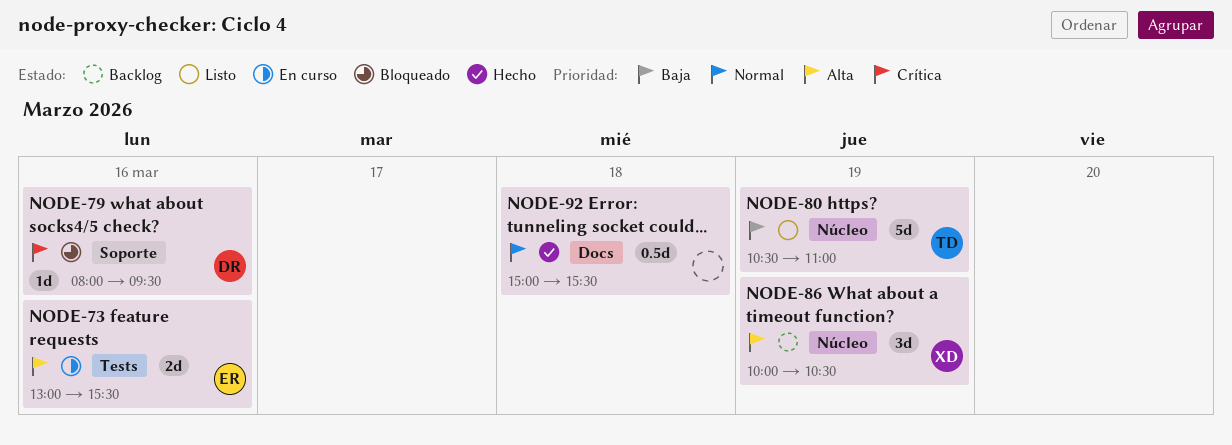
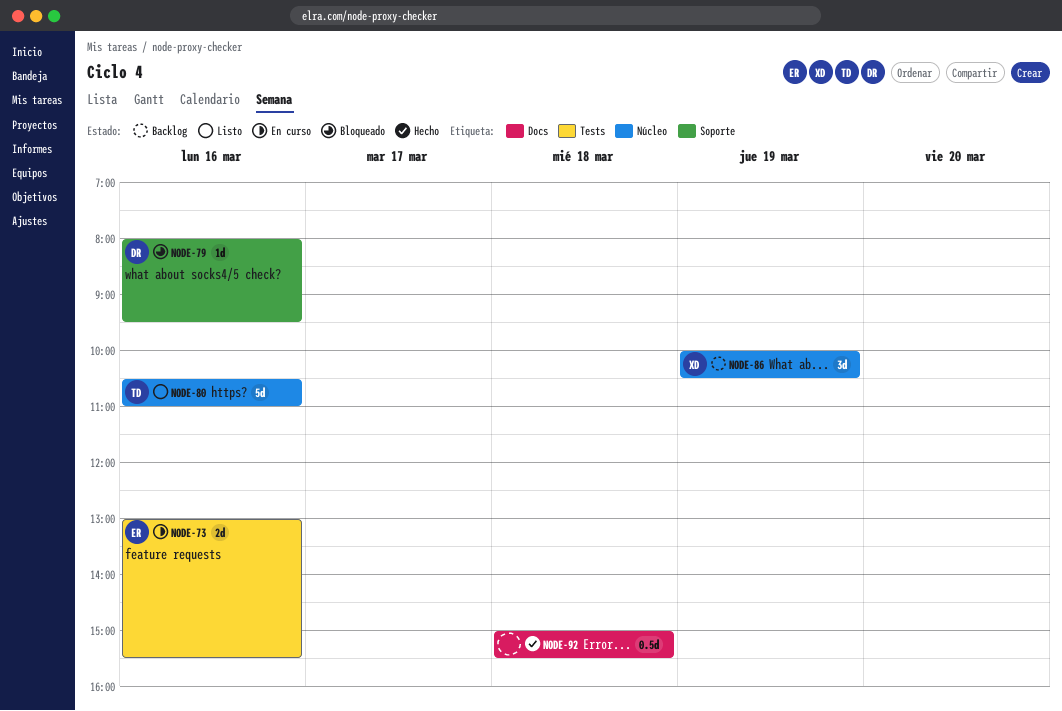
NODE-80, day: Mar 19 -> Mar 16

